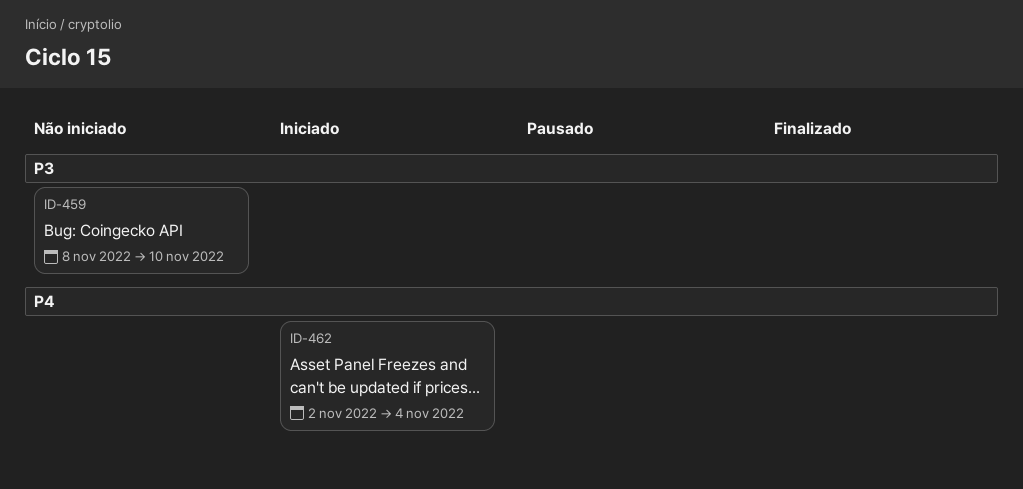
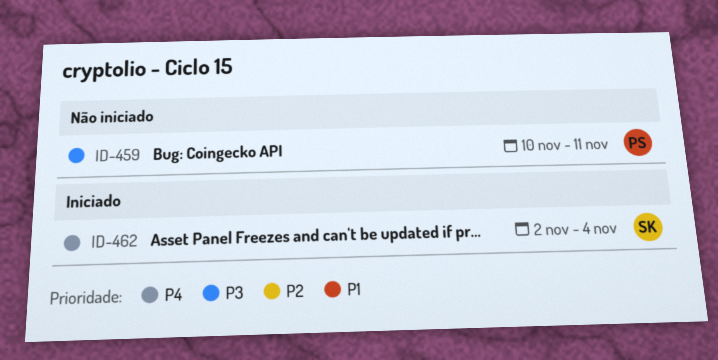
ID-459, start: Nov 8 -> Nov 10
ID-459, due: Nov 10 -> Nov 11

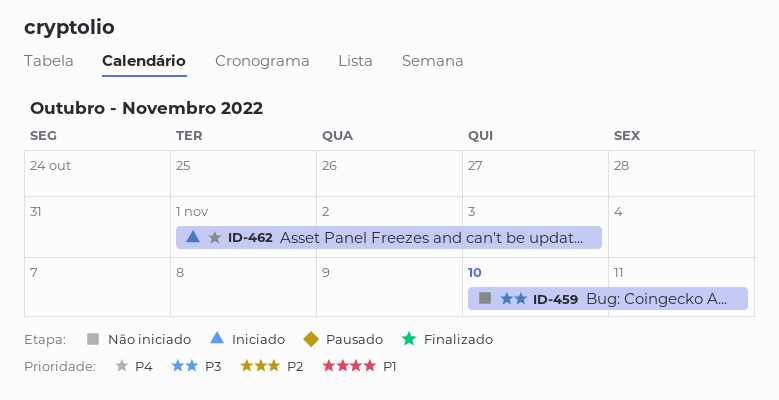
ID-462, start: Nov 2 -> Nov 1
ID-462, due: Nov 4 -> Nov 3

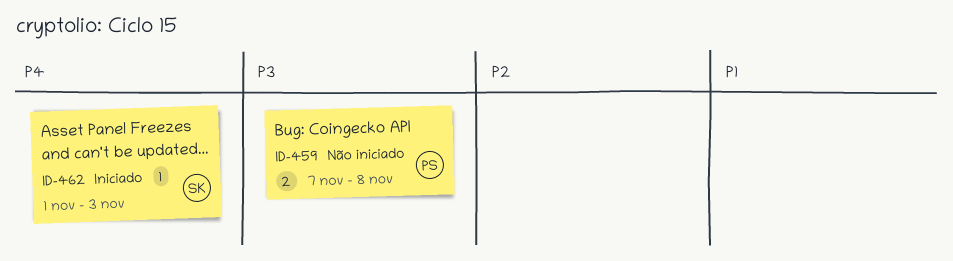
ID-459, start: Nov 10 -> Nov 7
ID-459, due: Nov 11 -> Nov 8

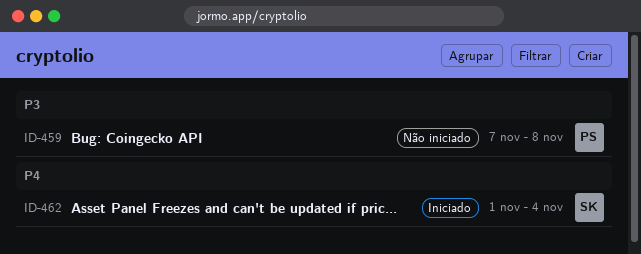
ID-462, due: Nov 3 -> Nov 4

